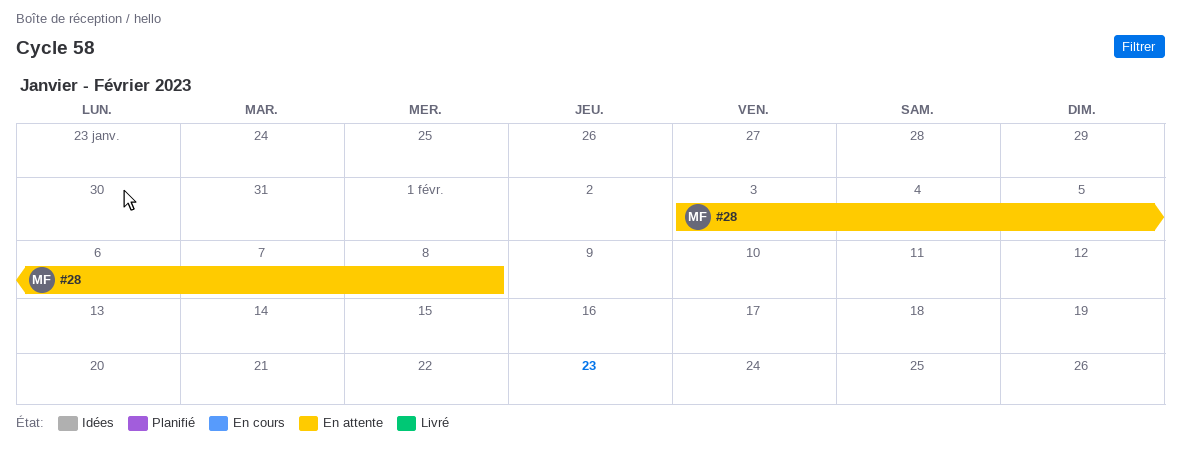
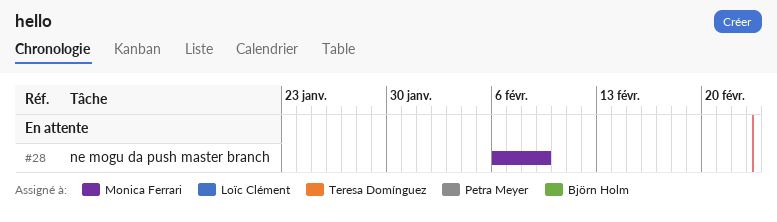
#28, start: Feb 3 -> Feb 6
#28, due: Feb 8 -> Feb 9

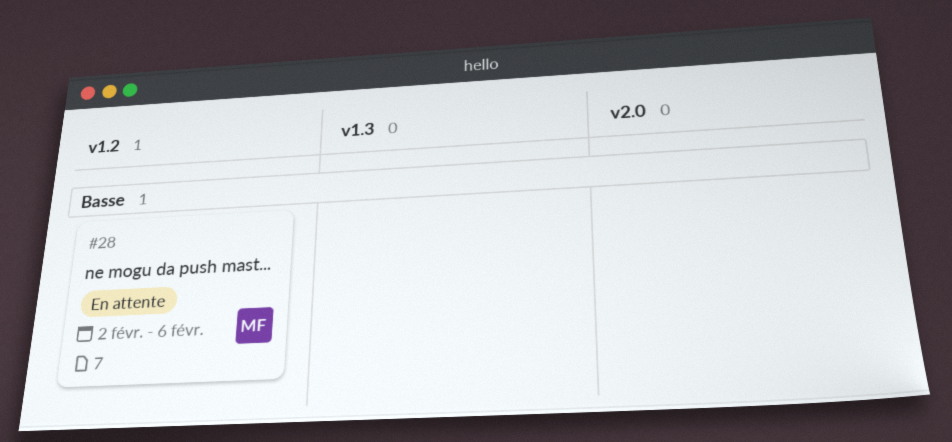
#28, start: Feb 6 -> Feb 2
#28, due: Feb 9 -> Feb 6

